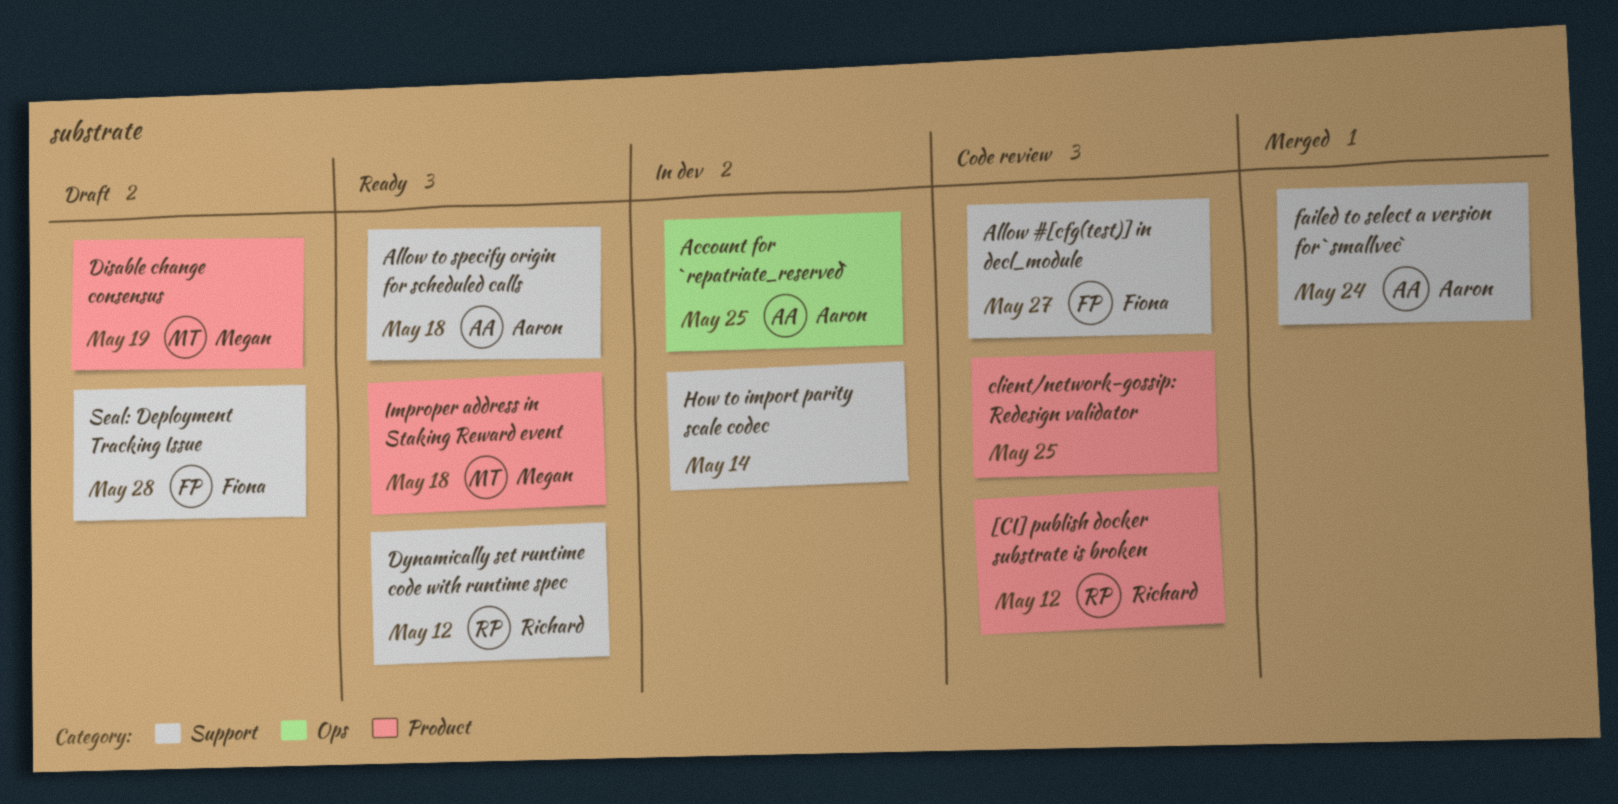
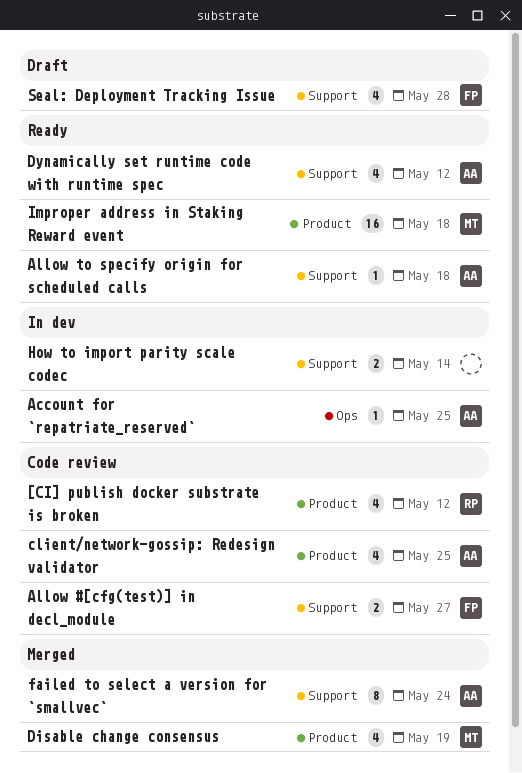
client/network-gossip: Redesign validator, owner: none -> Aaron
Disable change consensus, status: Draft -> Merged
Dynamically set runtime code with runtime spec, owner: Richard -> Aaron

